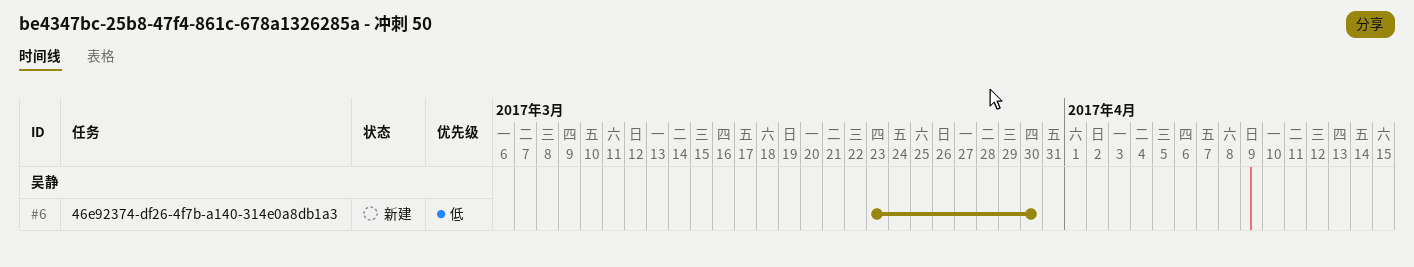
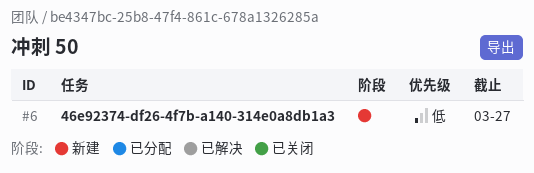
#6, due: Mar 30 -> Mar 27

